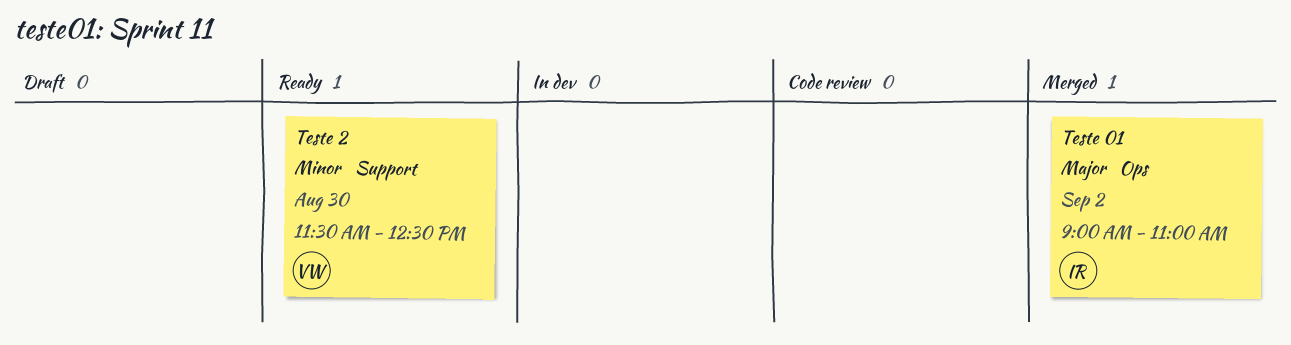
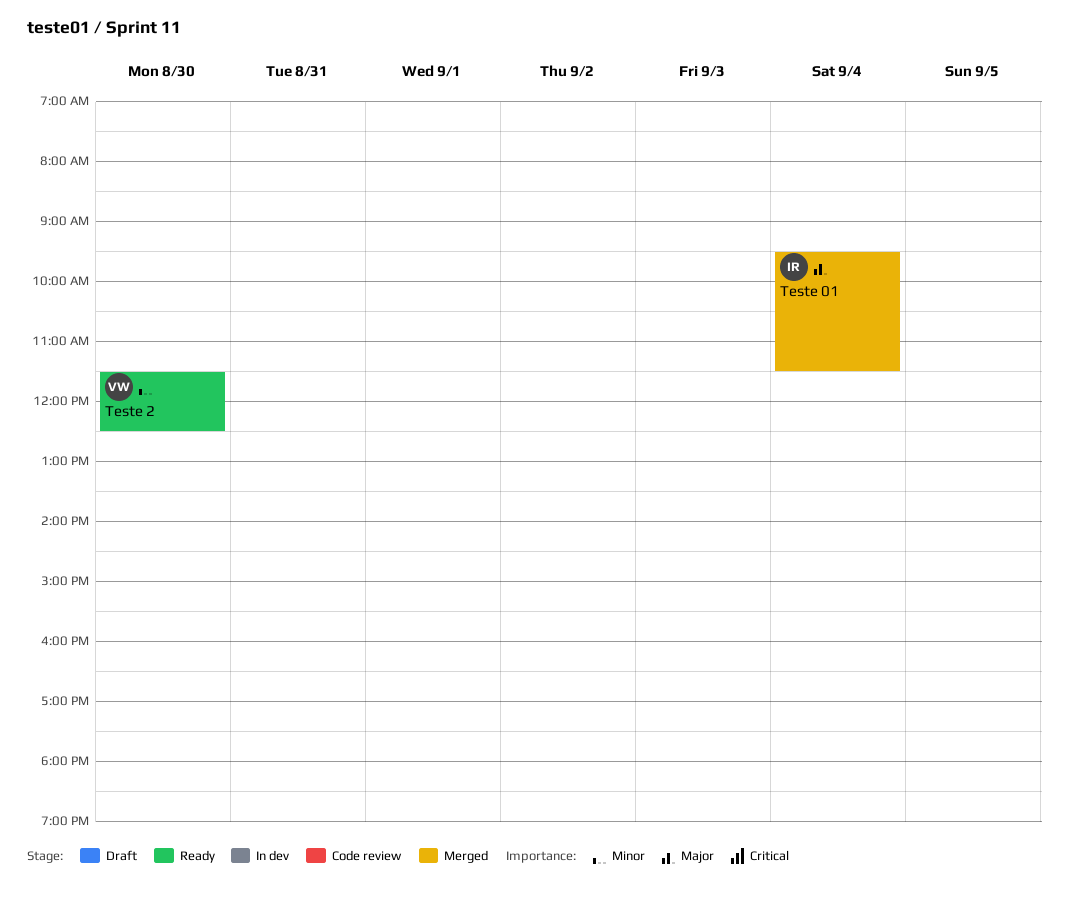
Teste 01, day: Sep 2 -> Sep 4
Teste 01, begins: 09:00 -> 09:30
Teste 01, ends: 11:00 -> 11:30

